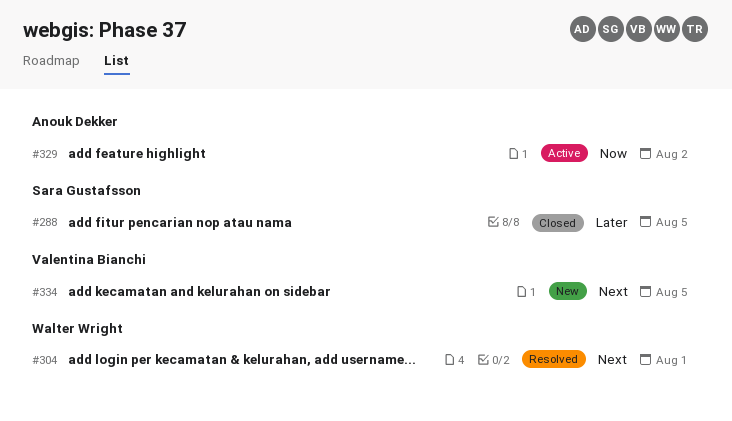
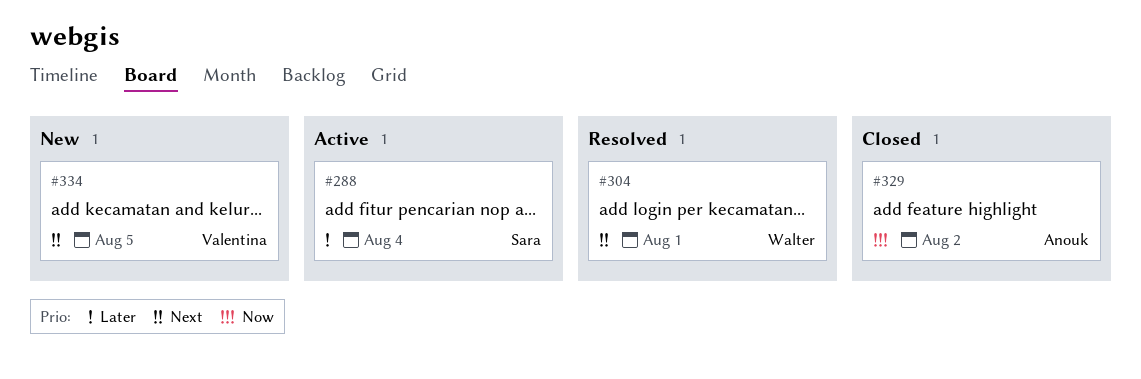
#288, status: Closed -> Active
#288, due: Aug 5 -> Aug 4
#329, status: Active -> Closed

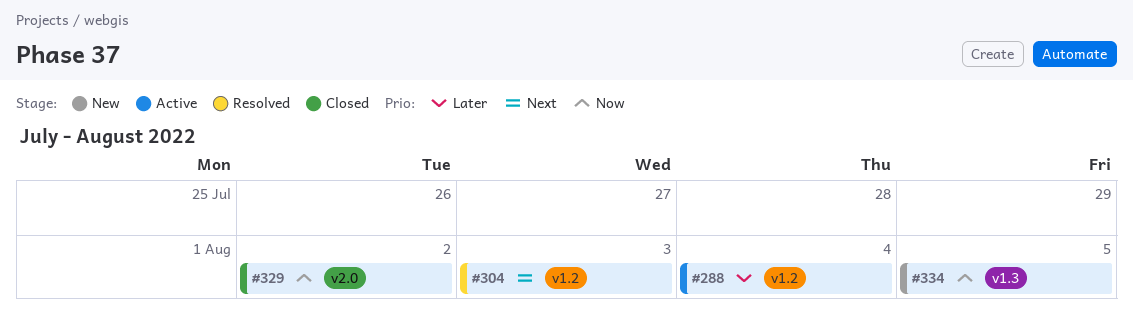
#304, due: Aug 1 -> Aug 3
#334, priority: Next -> Now

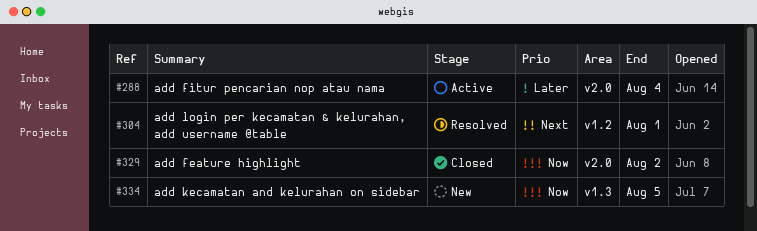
#288, label: v1.2 -> v2.0
#304, due: Aug 3 -> Aug 1

